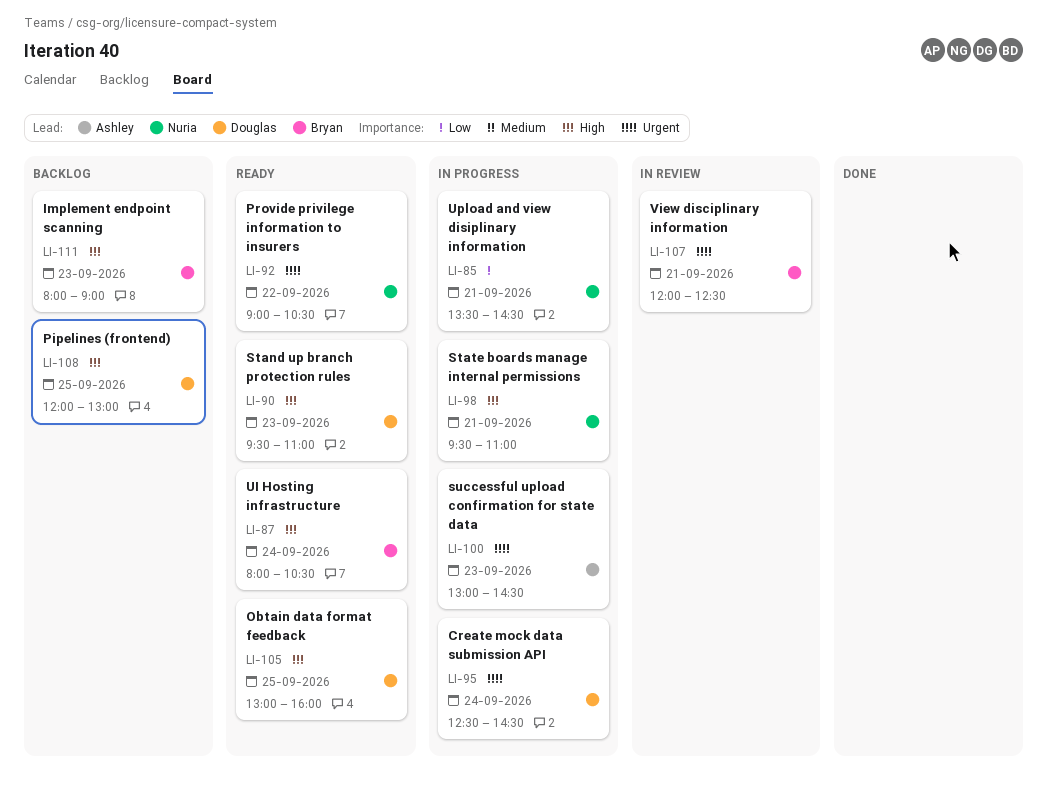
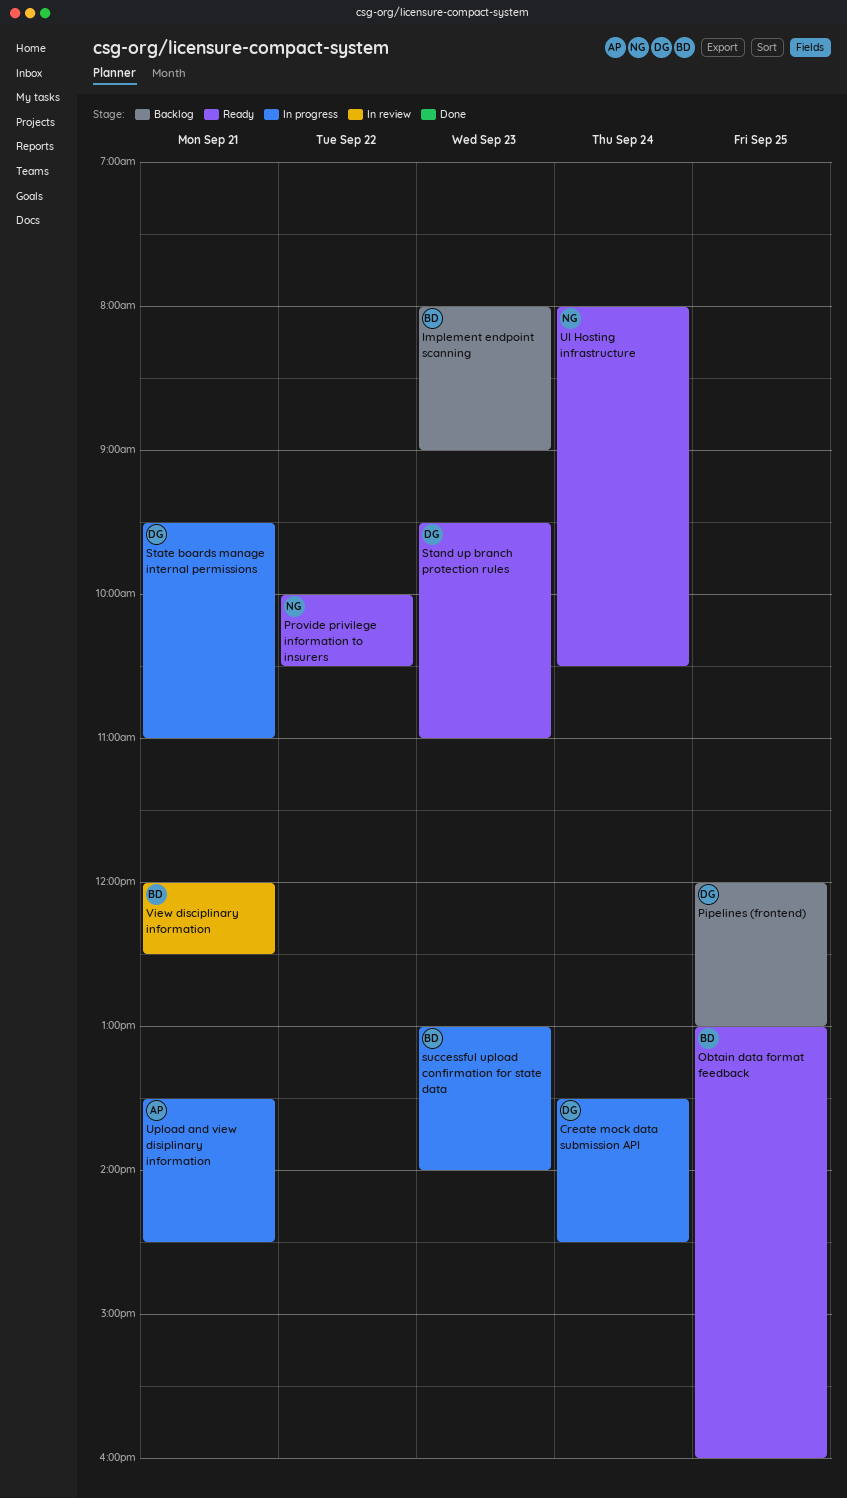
Create mock data submission API, begins: 12:30 -> 13:30
Obtain data format feedback, owner: Douglas -> Bryan
Provide privilege information to insurers, begins: 09:00 -> 10:00
State boards manage internal permissions, owner: Nuria -> Douglas
successful upload confirmation for state data, owner: Ashley -> Bryan
successful upload confirmation for state data, ends: 14:30 -> 14:00
UI Hosting infrastructure, owner: Bryan -> Nuria
Upload and view disiplinary information, owner: Nuria -> Ashley

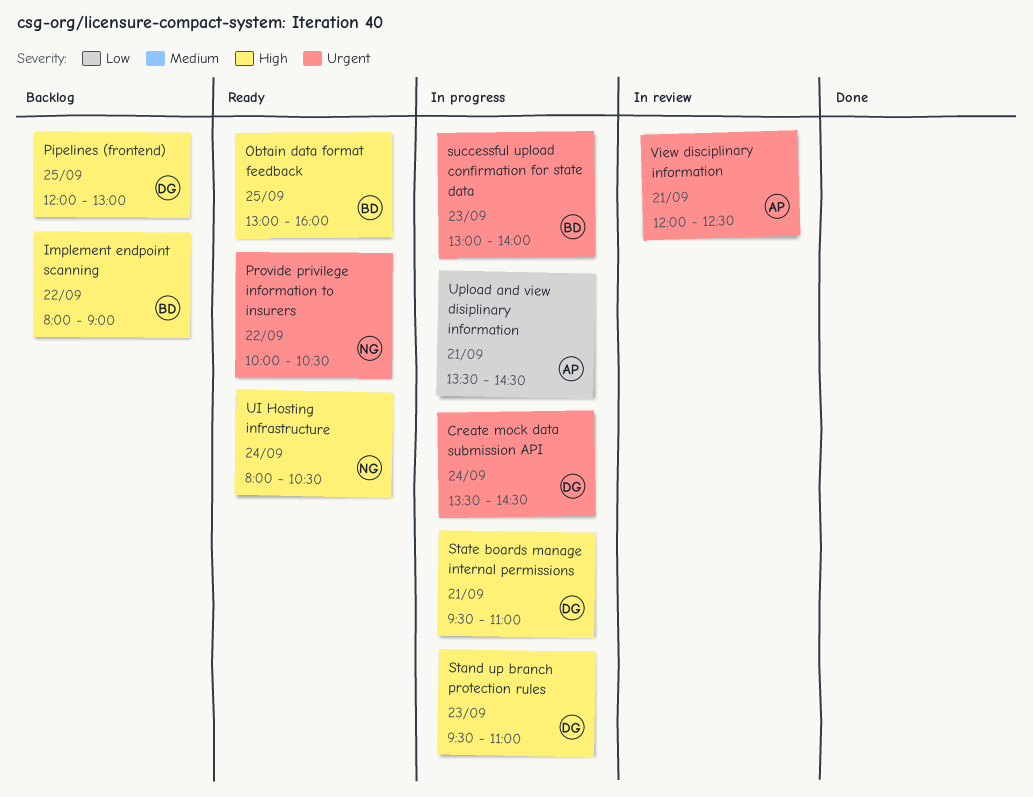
Implement endpoint scanning, day: Sep 23 -> Sep 22
Stand up branch protection rules, status: Ready -> In progress
View disciplinary information, owner: BD -> AP

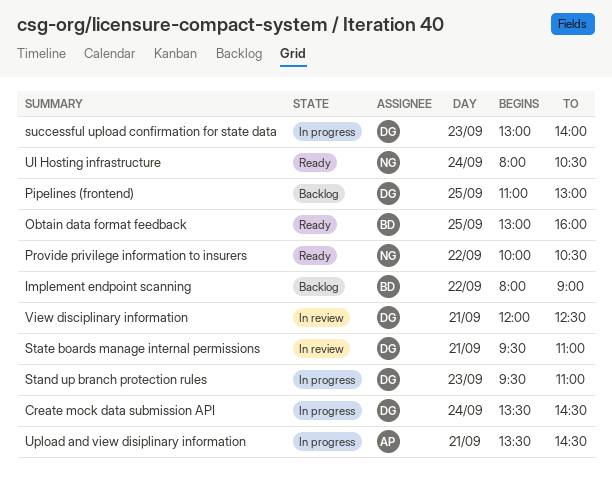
Pipelines (frontend), begins: 12:00 -> 11:00
State boards manage internal permissions, status: In progress -> In review
successful upload confirmation for state data, owner: BD -> DG
View disciplinary information, owner: AP -> DG

